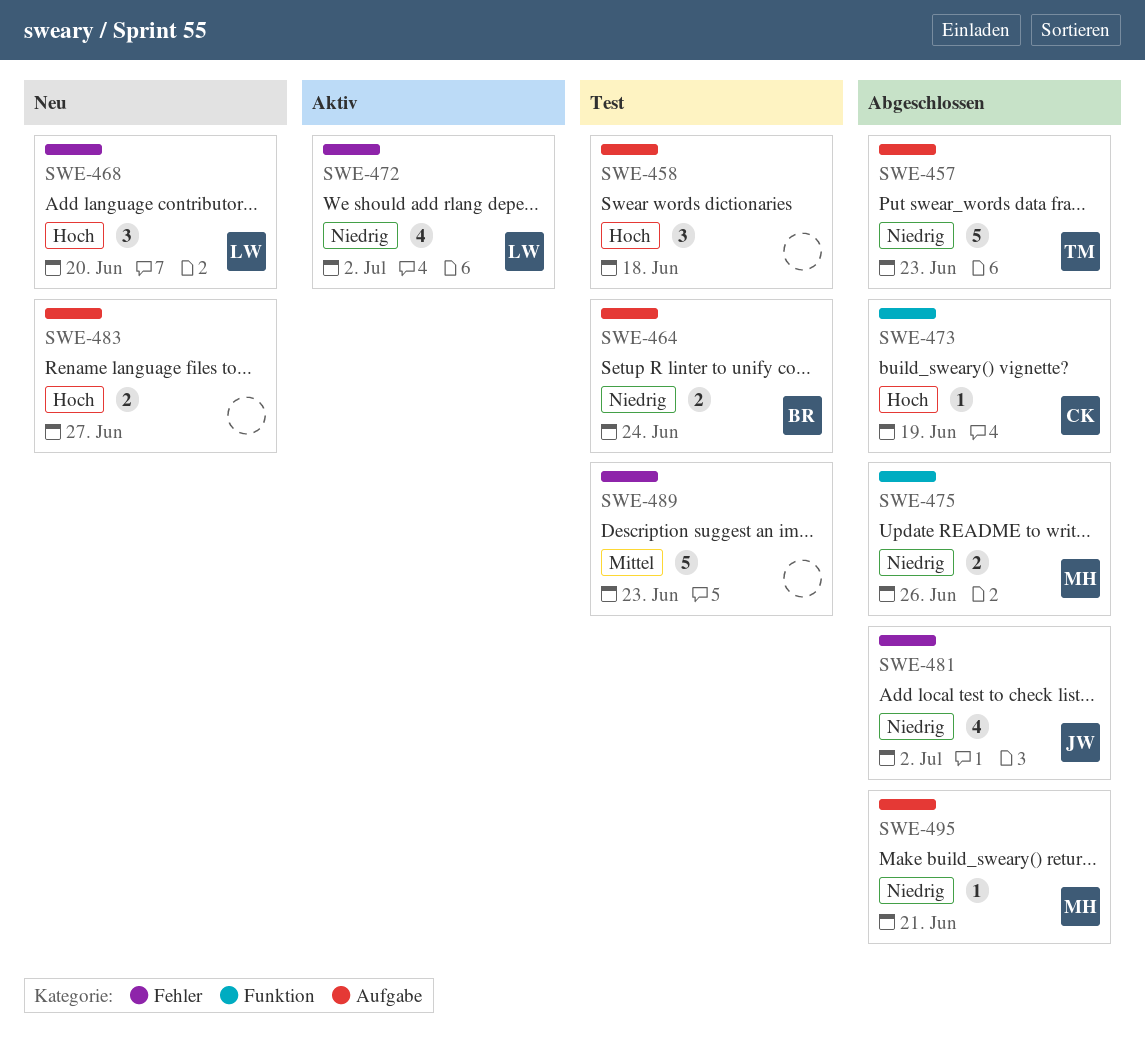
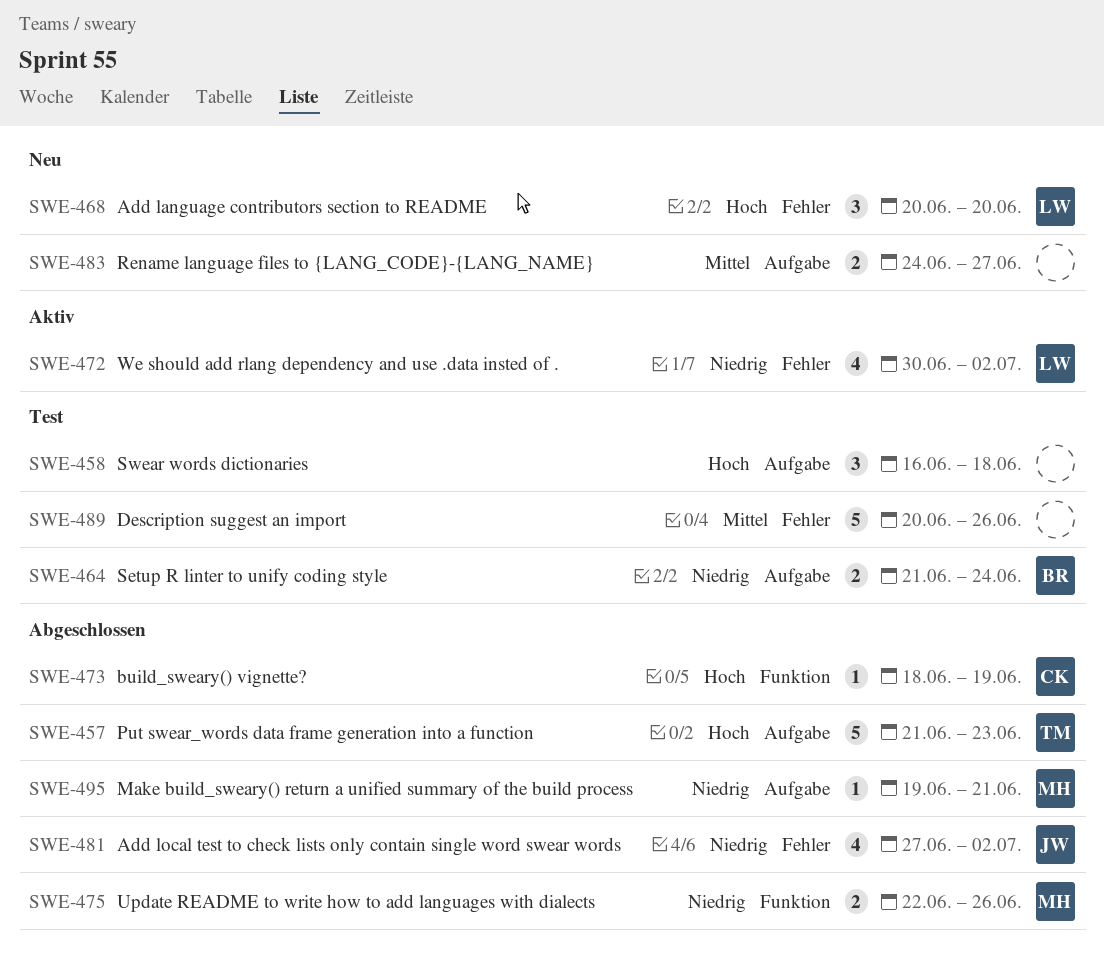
SWE-457, priority: Niedrig -> Hoch
SWE-483, priority: Hoch -> Mittel
SWE-489, due: Jun 23 -> Jun 26

